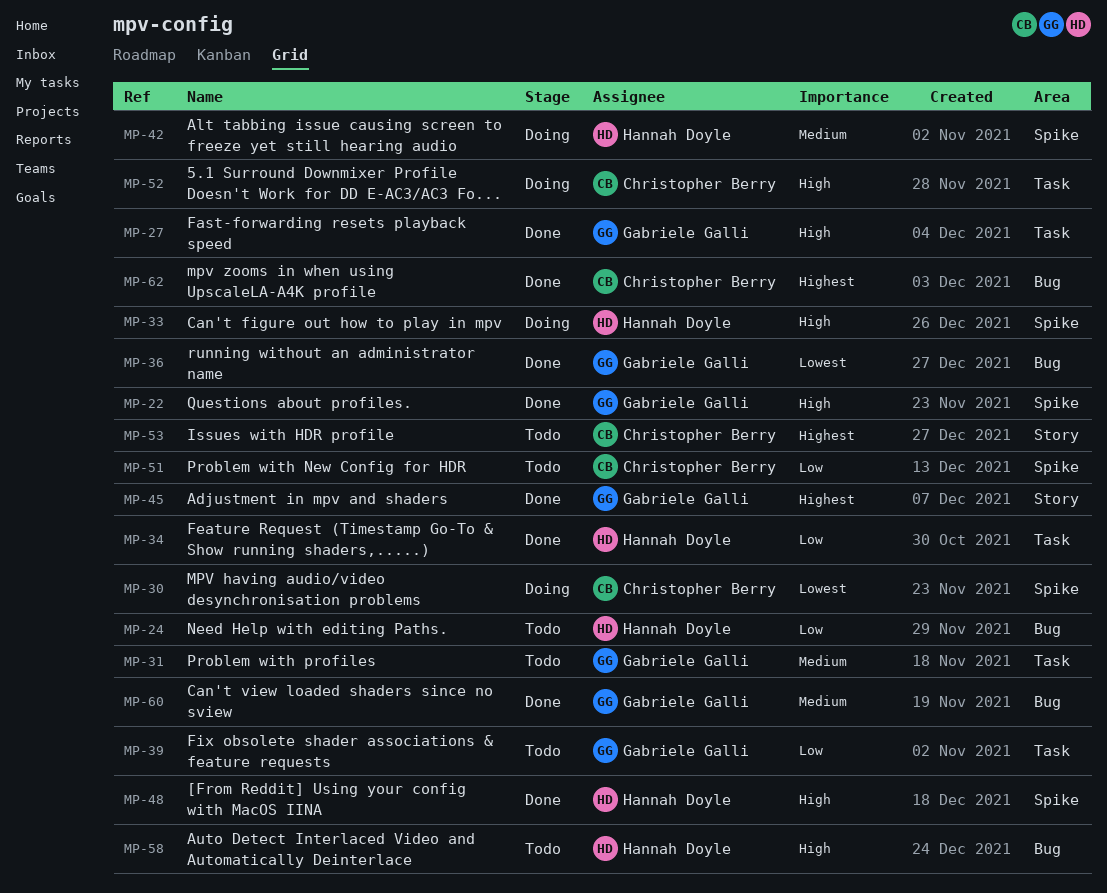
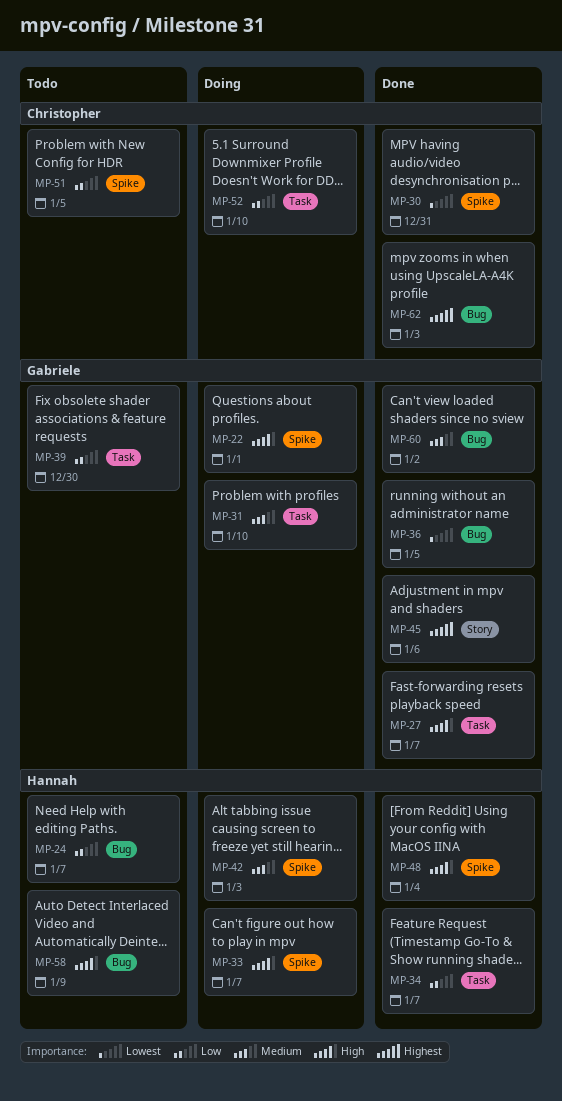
MP-22, status: Done -> Doing
MP-30, status: Doing -> Done
MP-31, status: Todo -> Doing
MP-52, priority: High -> Low
MP-53: present -> none

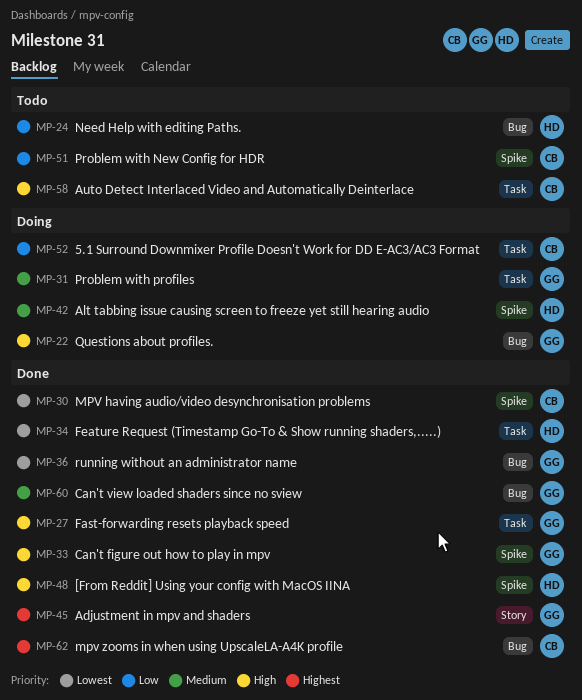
MP-22, label: Spike -> Bug
MP-33, status: Doing -> Done
MP-33, owner: Hannah -> Gabriele
MP-34, priority: Low -> Lowest
MP-39: present -> none
MP-58, owner: Hannah -> Christopher
MP-58, label: Bug -> Task

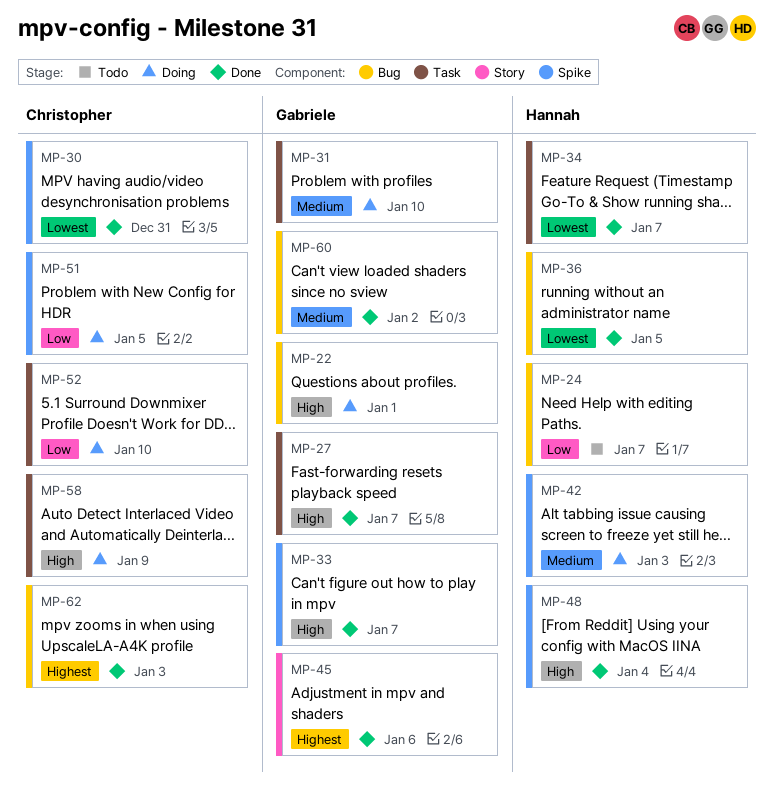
MP-36, owner: Gabriele -> Hannah
MP-51, status: Todo -> Doing
MP-58, status: Todo -> Doing

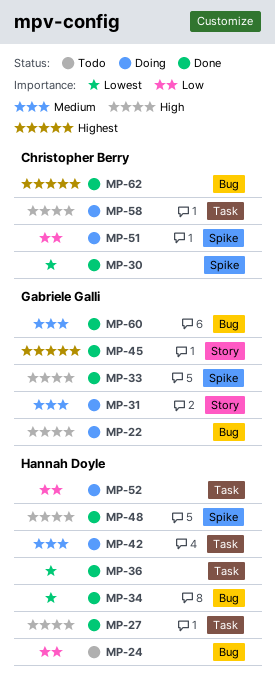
MP-27, owner: Gabriele Galli -> Hannah Doyle
MP-31, label: Task -> Story
MP-34, label: Task -> Bug
MP-36, label: Bug -> Task
MP-42, label: Spike -> Task
MP-52, owner: Christopher Berry -> Hannah Doyle

